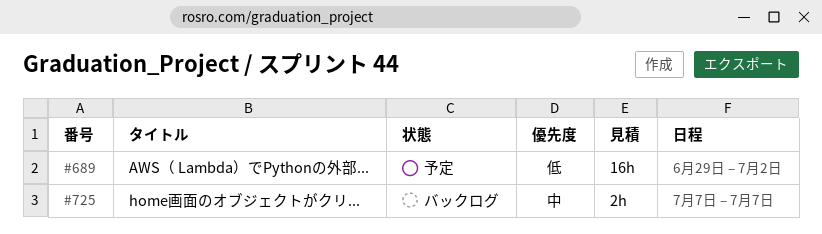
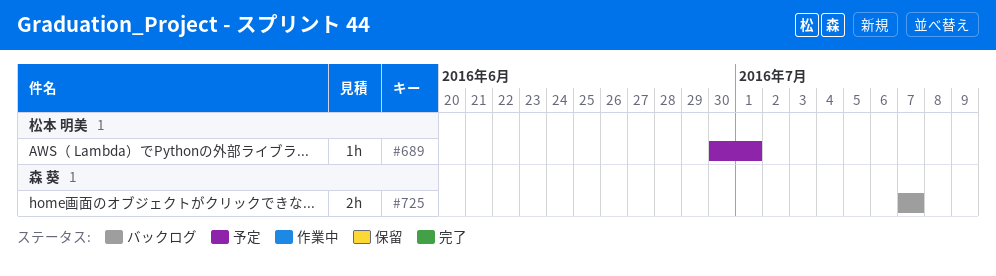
#689, estimate: 16h -> 1h
#689, start: Jun 29 -> Jun 30
#689, due: Jul 2 -> Jul 1

